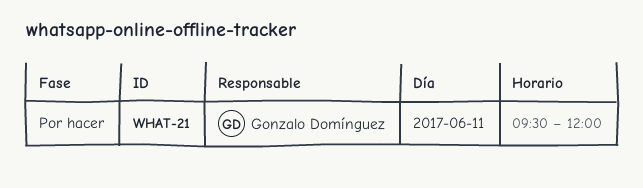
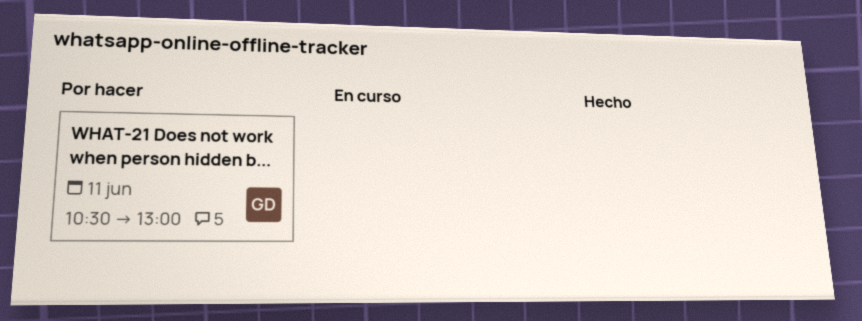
WHAT-21, begins: 09:30 -> 10:30
WHAT-21, ends: 12:00 -> 13:00

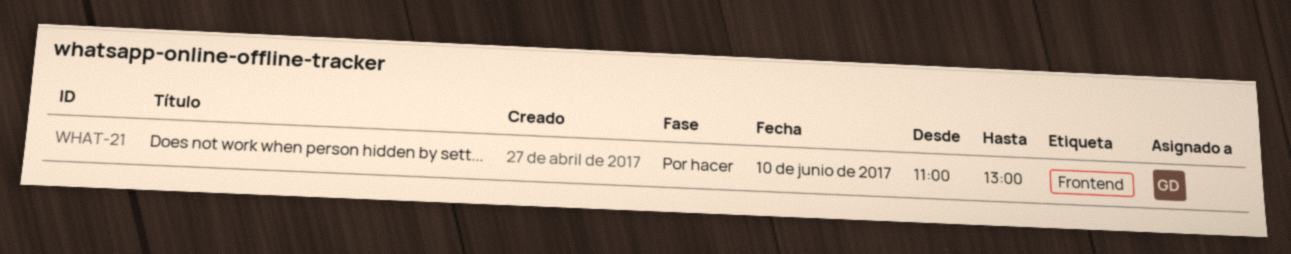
WHAT-21, day: Jun 11 -> Jun 10
WHAT-21, begins: 10:30 -> 11:00

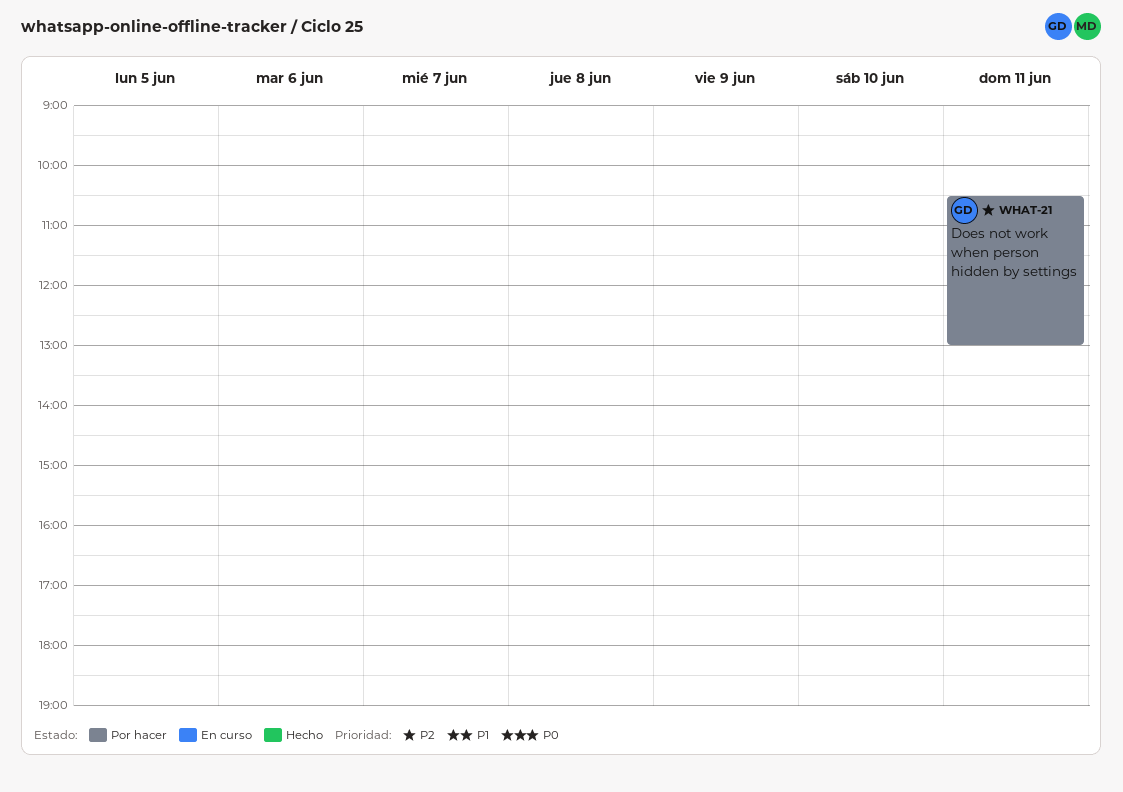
WHAT-21, day: Jun 10 -> Jun 11
WHAT-21, begins: 11:00 -> 10:30

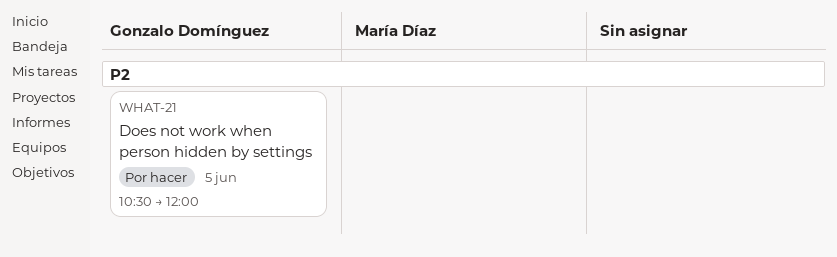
WHAT-21, day: Jun 11 -> Jun 5
WHAT-21, ends: 13:00 -> 12:00

